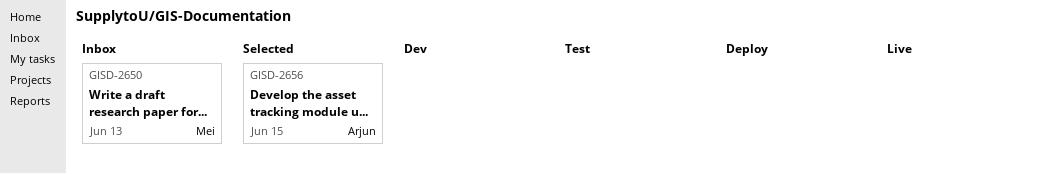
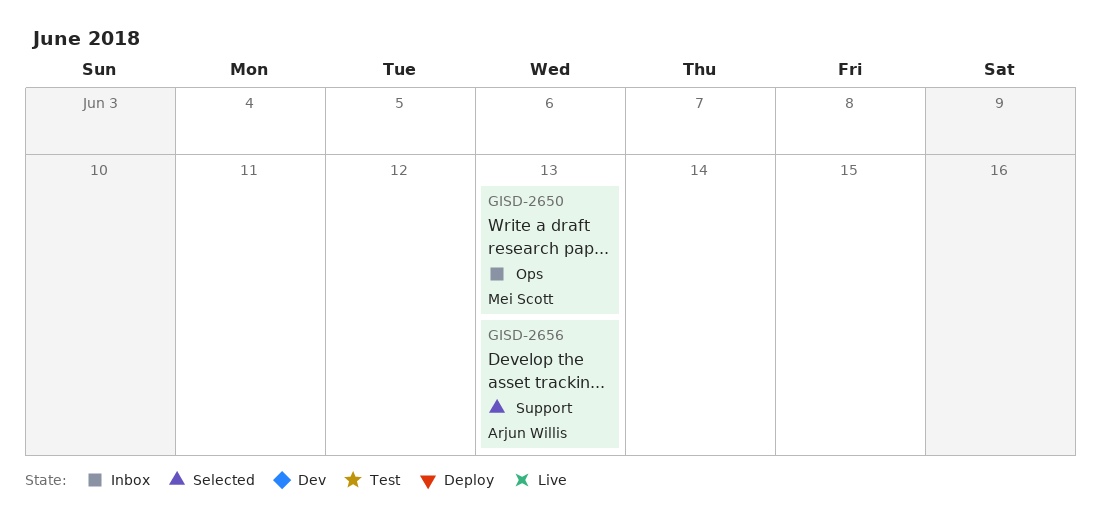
GISD-2656, due: Jun 15 -> Jun 13

